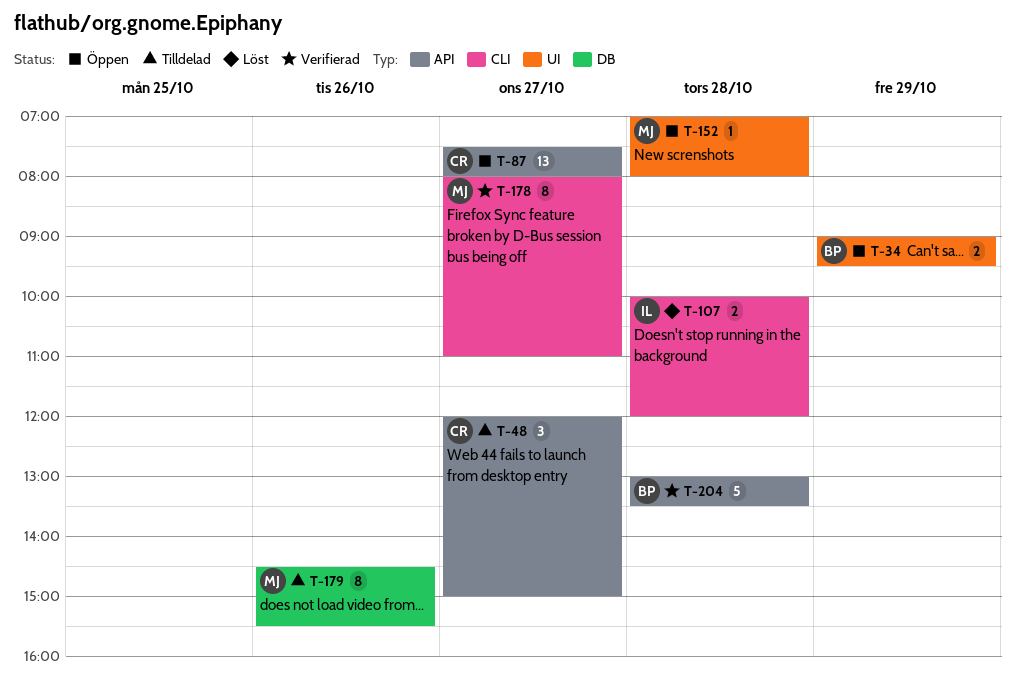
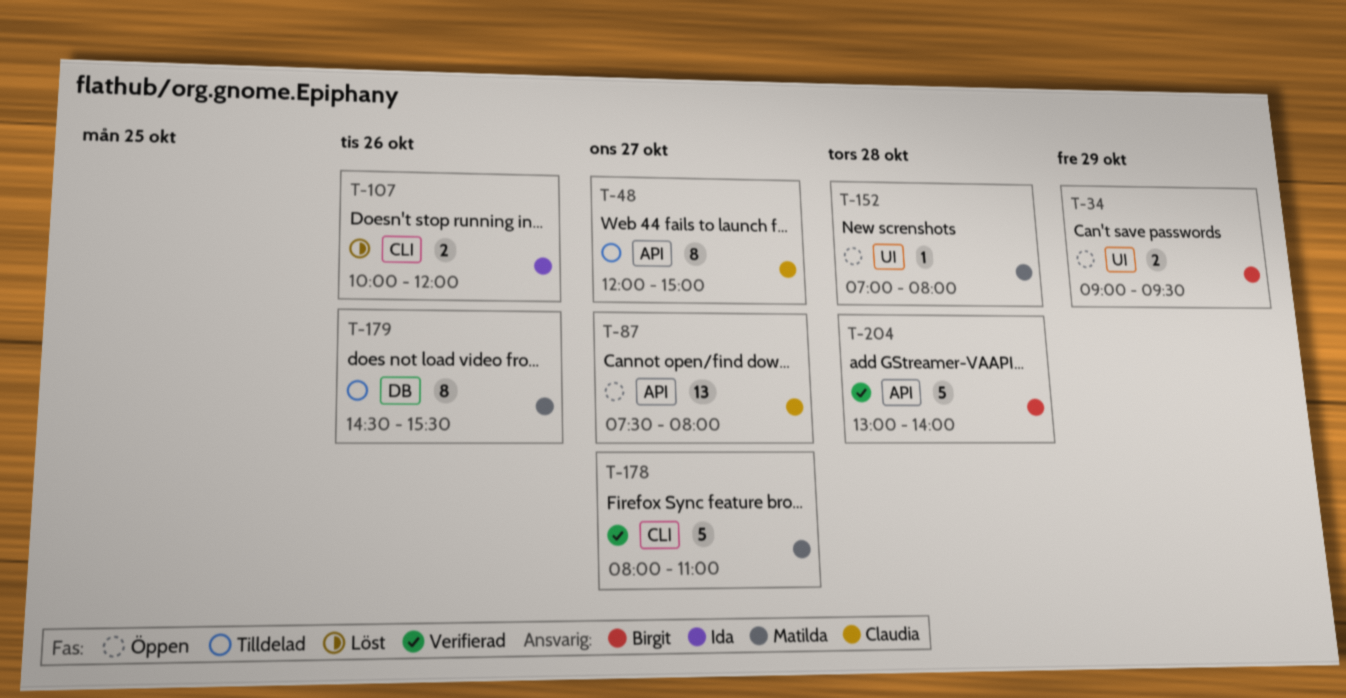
T-48, estimate: 3 -> 8
T-107, day: Oct 28 -> Oct 26
T-178, estimate: 8 -> 5
T-204, ends: 13:30 -> 14:00

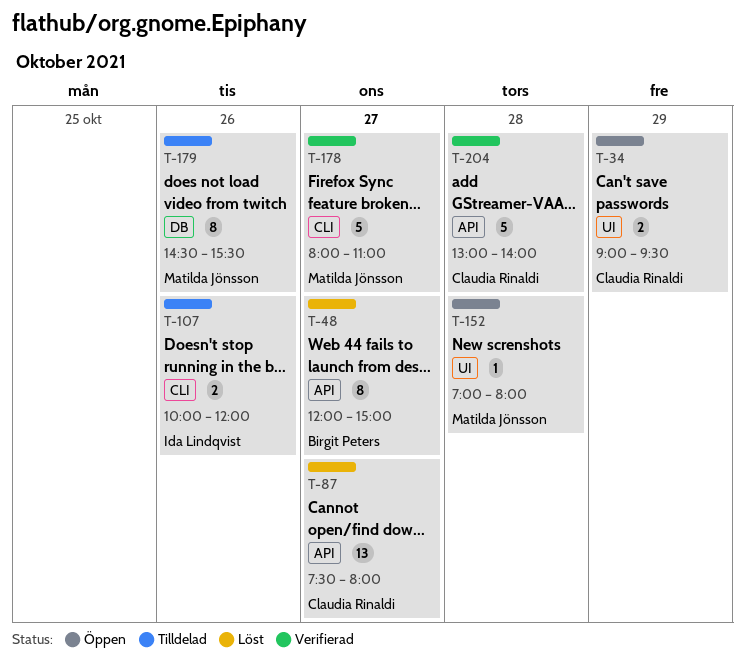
T-34, owner: Birgit Peters -> Claudia Rinaldi
T-48, status: Tilldelad -> Löst
T-48, owner: Claudia Rinaldi -> Birgit Peters
T-87, status: Öppen -> Löst
T-107, status: Löst -> Tilldelad
T-204, owner: Birgit Peters -> Claudia Rinaldi

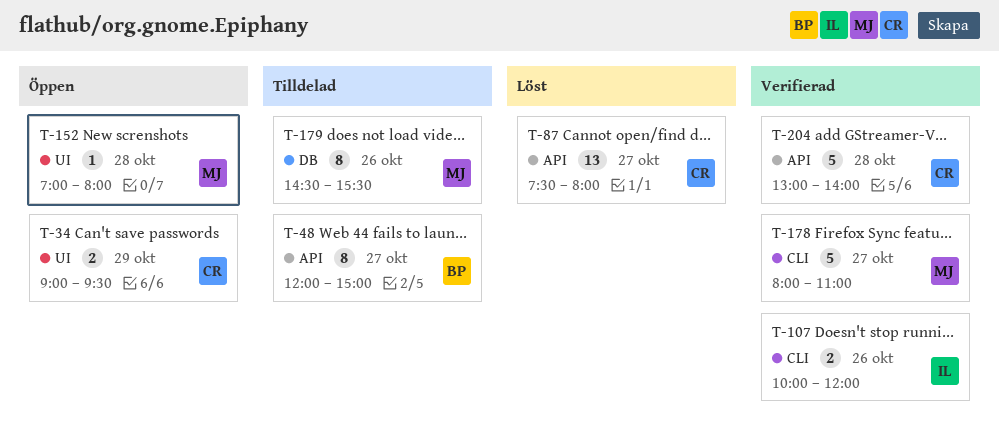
T-48, status: Löst -> Tilldelad
T-107, status: Tilldelad -> Verifierad

